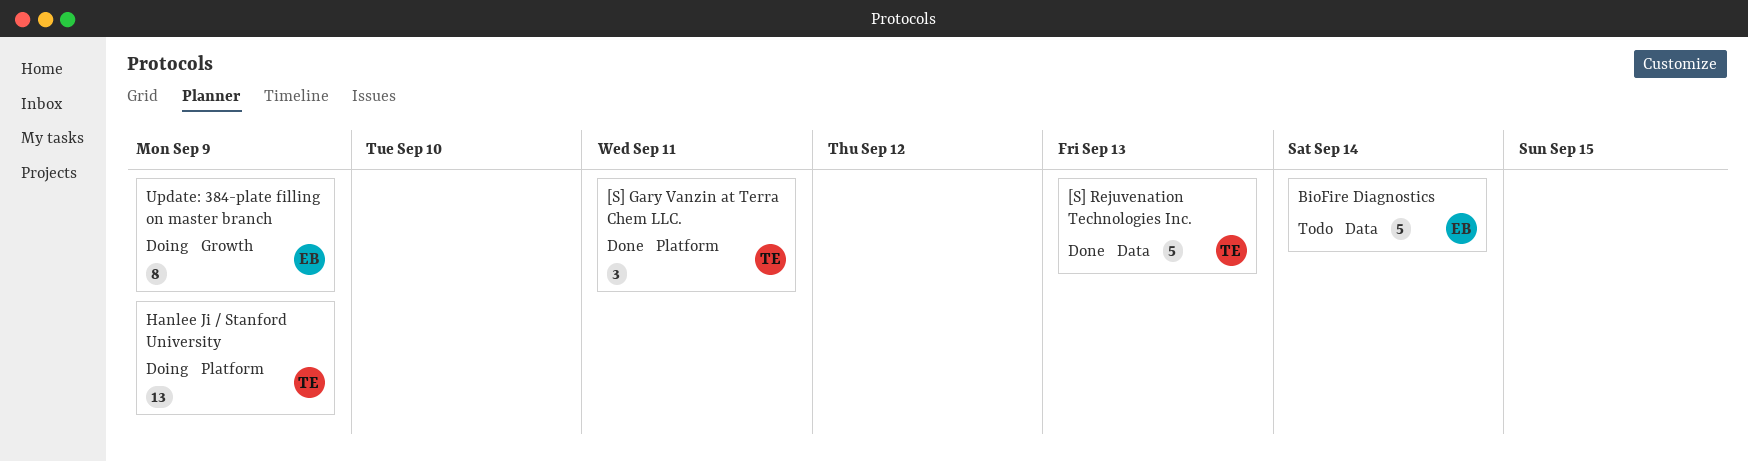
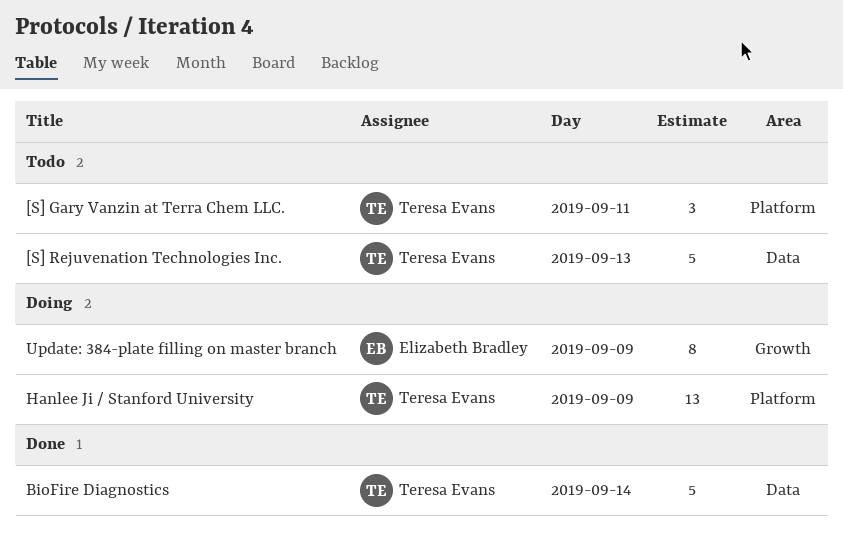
[S] Gary Vanzin at Terra Chem LLC., status: Done -> Todo
[S] Rejuvenation Technologies Inc., status: Done -> Todo
BioFire Diagnostics, status: Todo -> Done
BioFire Diagnostics, owner: Elizabeth Bradley -> Teresa Evans

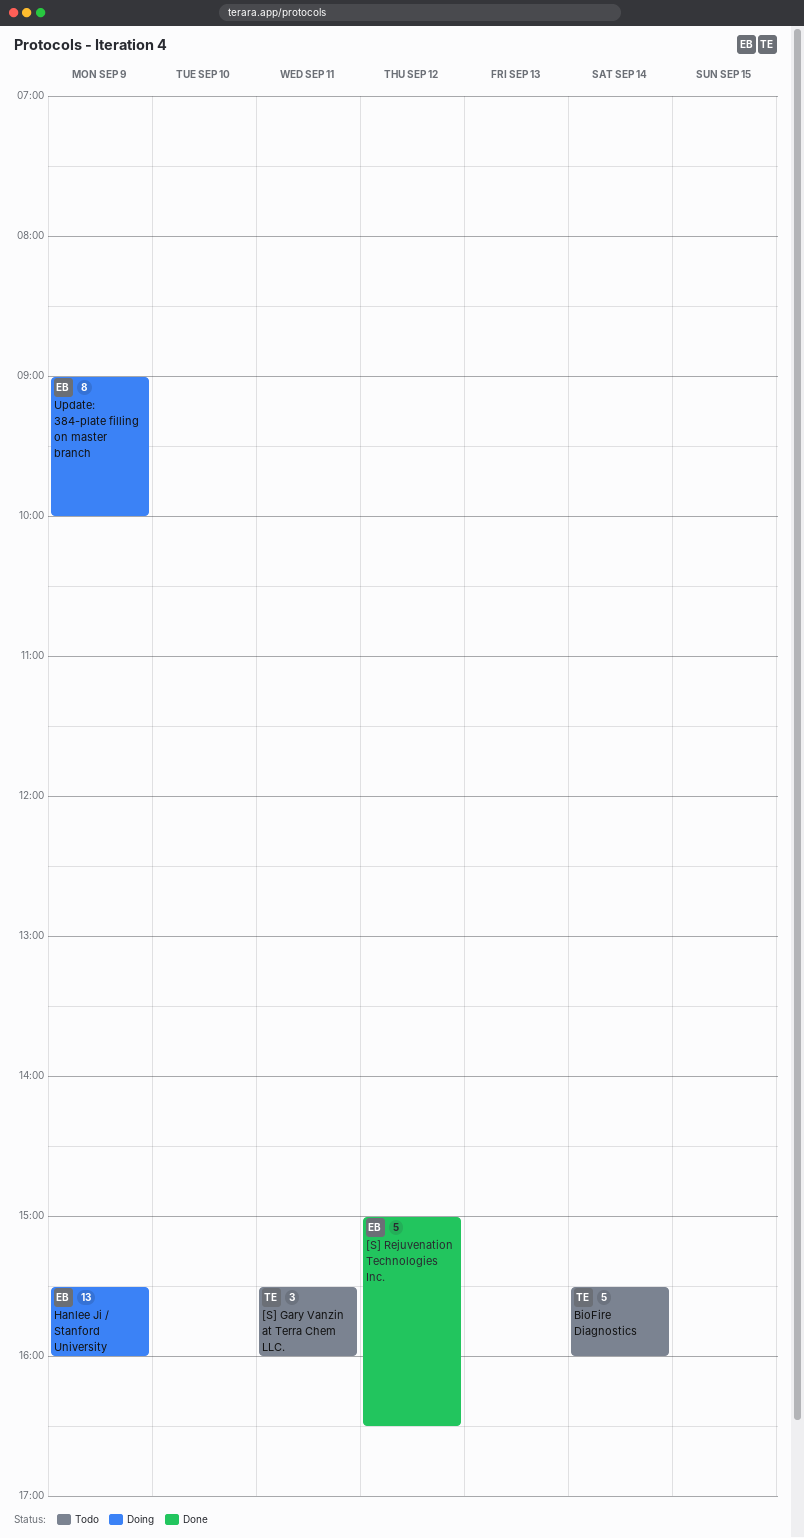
[S] Rejuvenation Technologies Inc., status: Todo -> Done
[S] Rejuvenation Technologies Inc., owner: Teresa Evans -> Elizabeth Bradley
[S] Rejuvenation Technologies Inc., day: Sep 13 -> Sep 12
BioFire Diagnostics, status: Done -> Todo
Hanlee Ji / Stanford University, owner: Teresa Evans -> Elizabeth Bradley

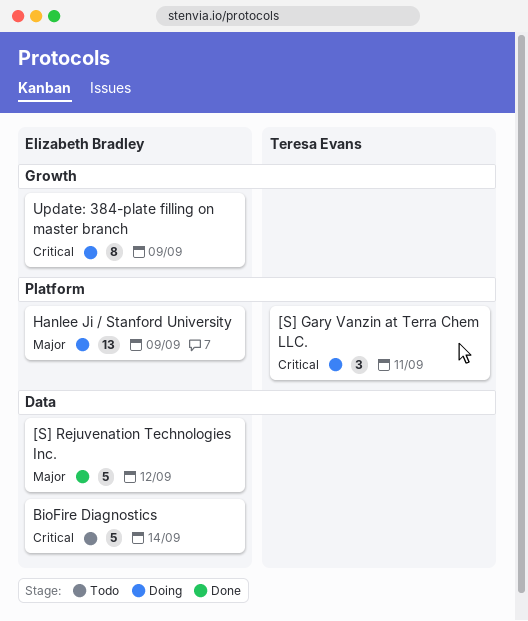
[S] Gary Vanzin at Terra Chem LLC., status: Todo -> Doing
BioFire Diagnostics, owner: Teresa Evans -> Elizabeth Bradley

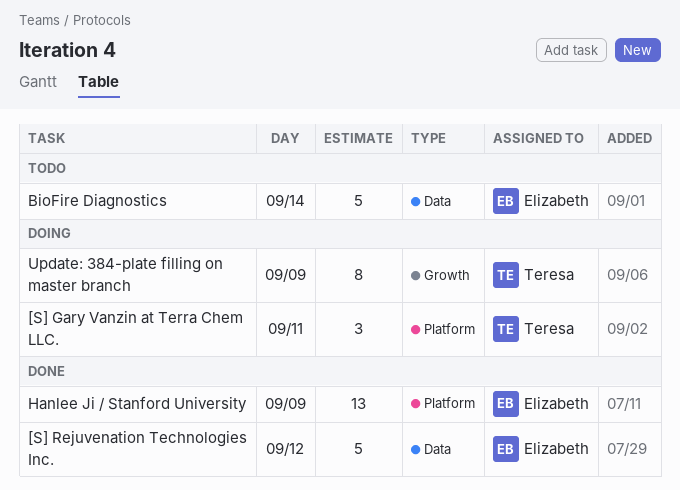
Hanlee Ji / Stanford University, status: Doing -> Done
Update: 384-plate filling on master branch, owner: Elizabeth Bradley -> Teresa Evans

